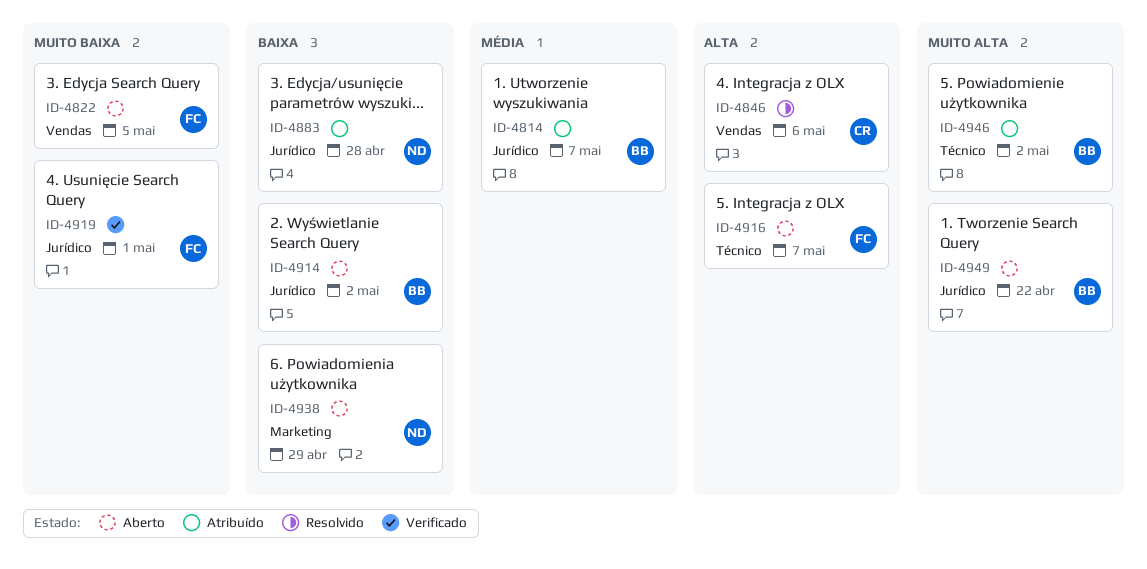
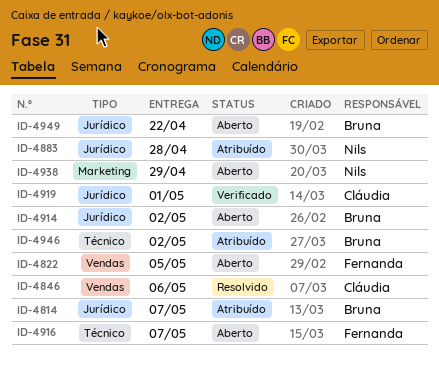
ID-4919, owner: Fernanda -> Cláudia

